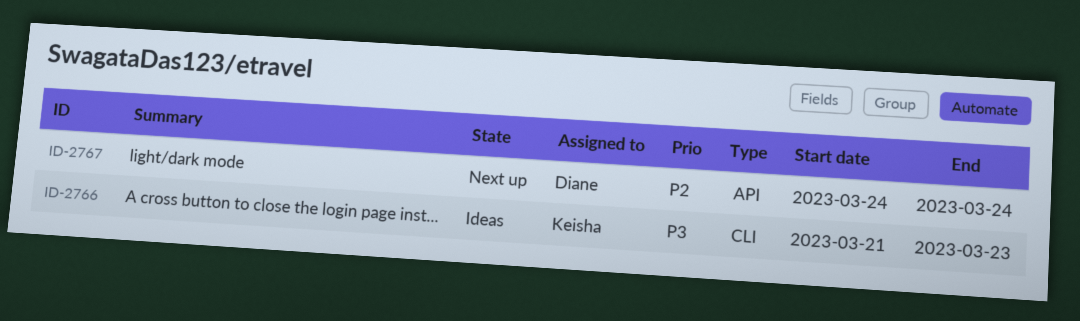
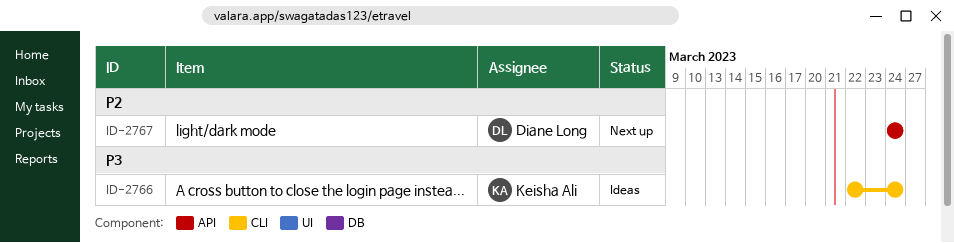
ID-2766, start: Mar 21 -> Mar 22
ID-2766, due: Mar 23 -> Mar 24

